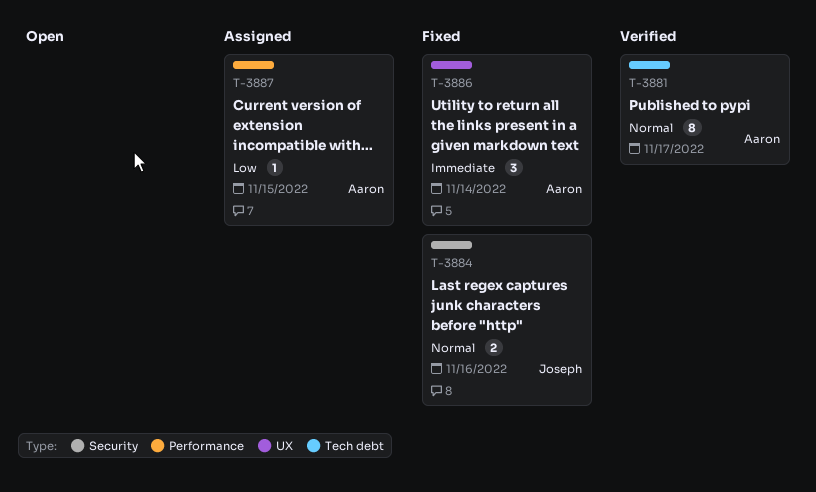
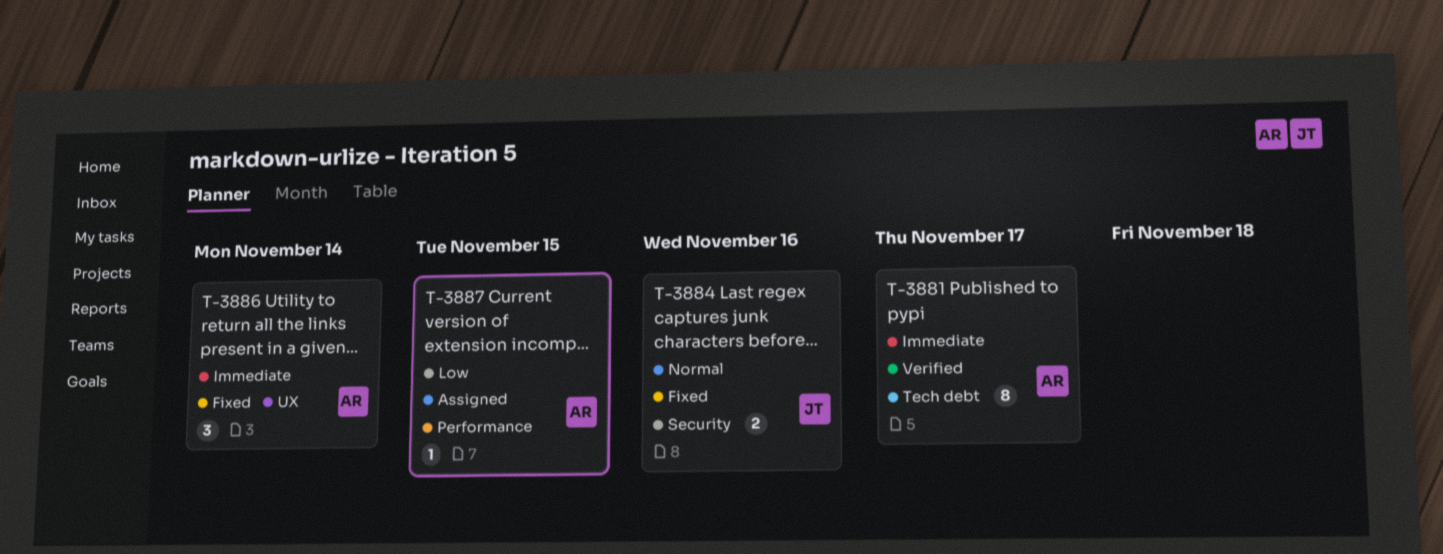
T-3881, priority: Normal -> Immediate

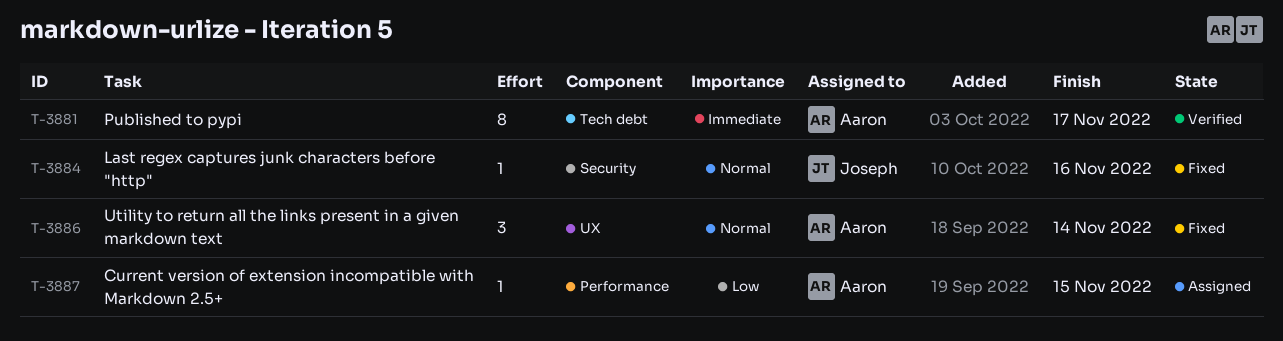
T-3884, estimate: 2 -> 1
T-3886, priority: Immediate -> Normal

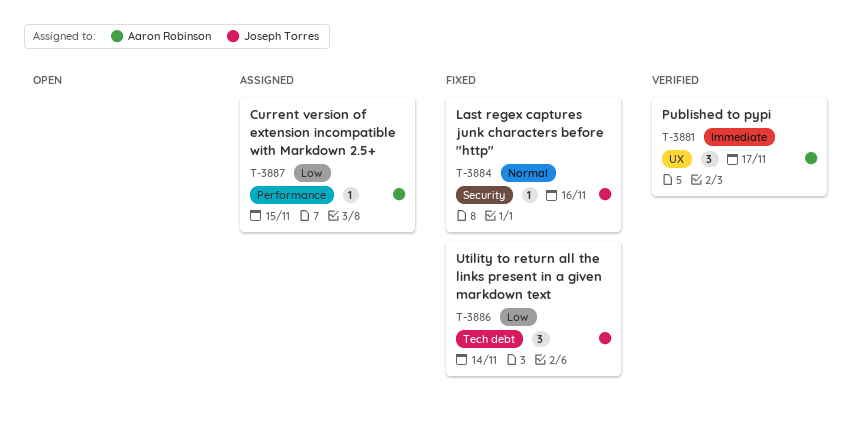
T-3881, label: Tech debt -> UX
T-3881, estimate: 8 -> 3
T-3886, owner: Aaron Robinson -> Joseph Torres
T-3886, priority: Normal -> Low
T-3886, label: UX -> Tech debt

